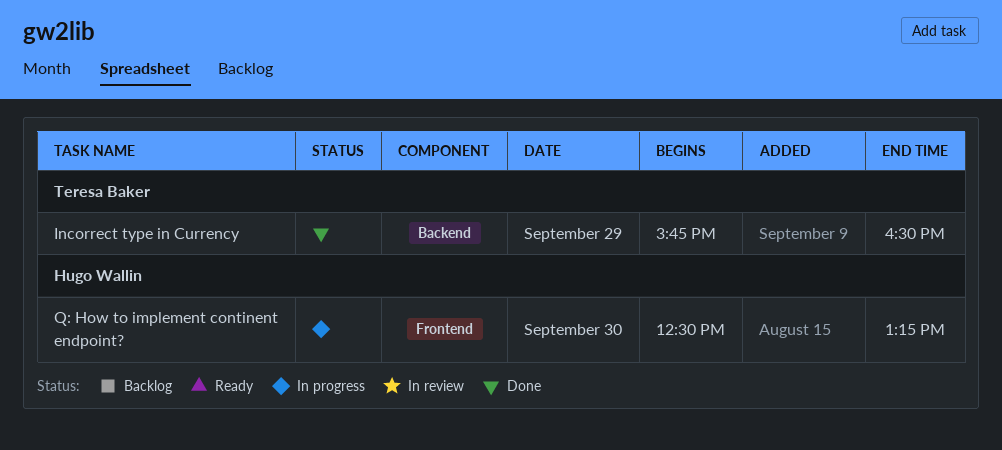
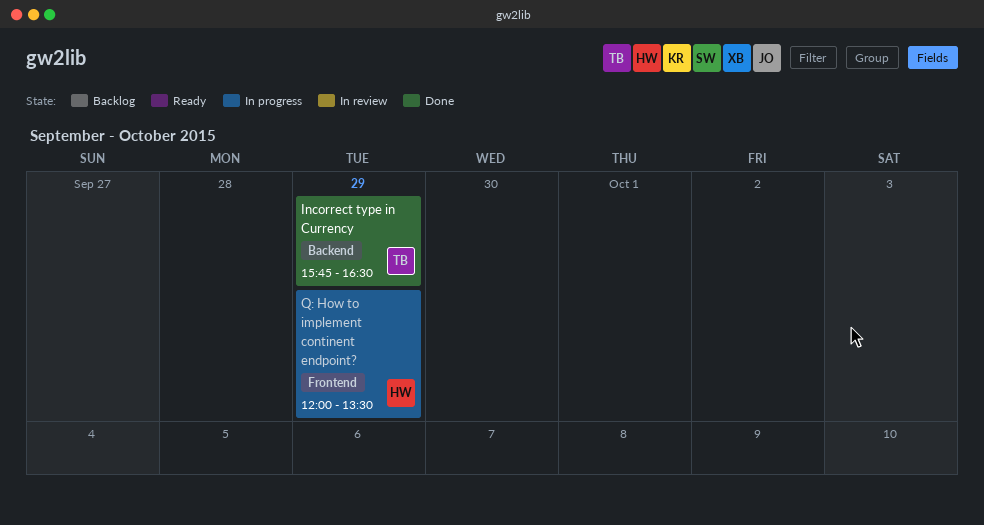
Q: How to implement continent endpoint?, day: Sep 30 -> Sep 29
Q: How to implement continent endpoint?, begins: 12:30 -> 12:00
Q: How to implement continent endpoint?, ends: 13:15 -> 13:30

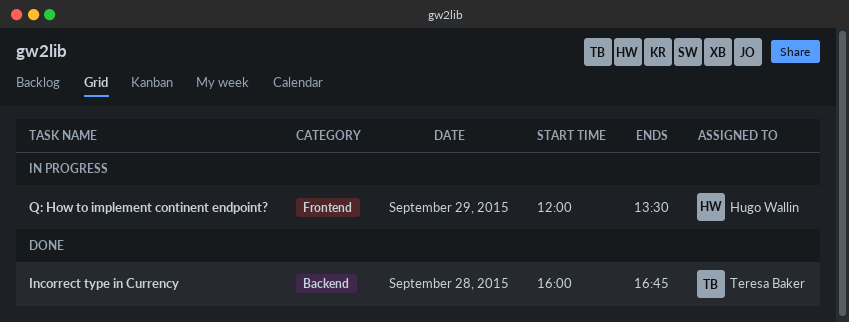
Incorrect type in Currency, day: Sep 29 -> Sep 28
Incorrect type in Currency, begins: 15:45 -> 16:00
Incorrect type in Currency, ends: 16:30 -> 16:45

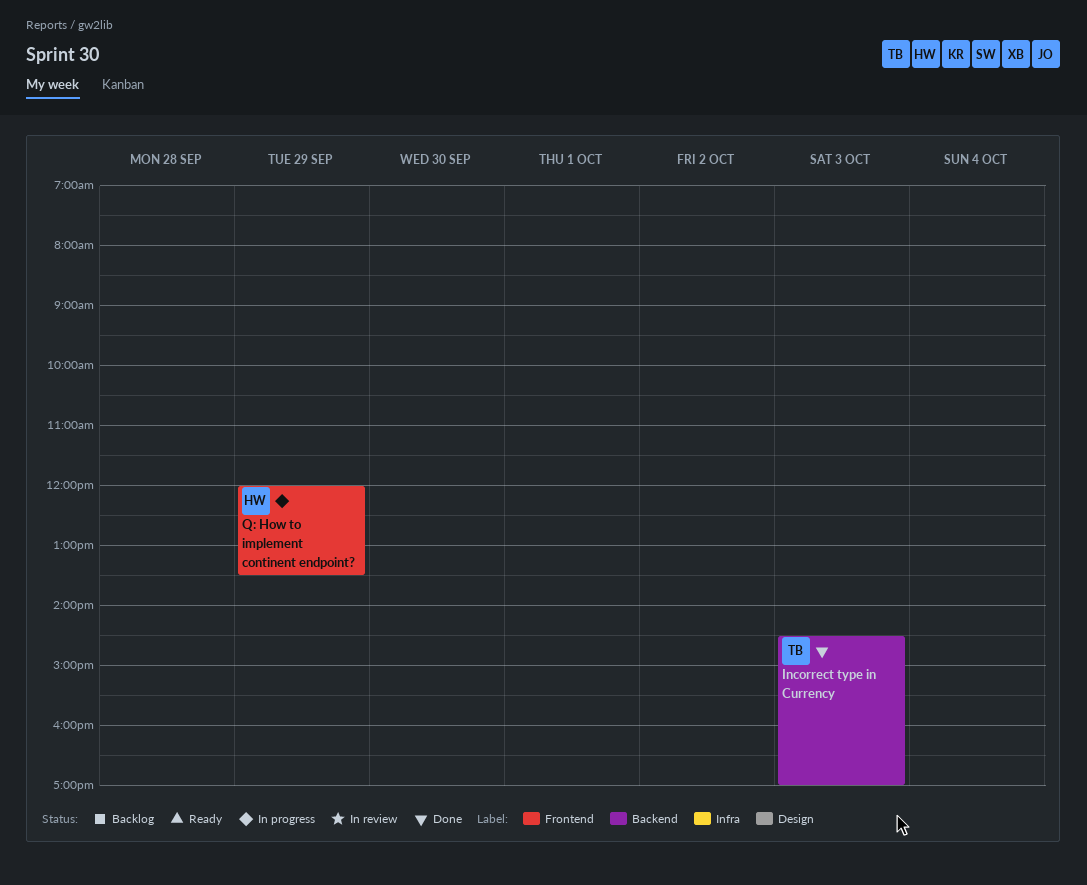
Incorrect type in Currency, day: Sep 28 -> Oct 3
Incorrect type in Currency, begins: 16:00 -> 14:30
Incorrect type in Currency, ends: 16:45 -> 17:00

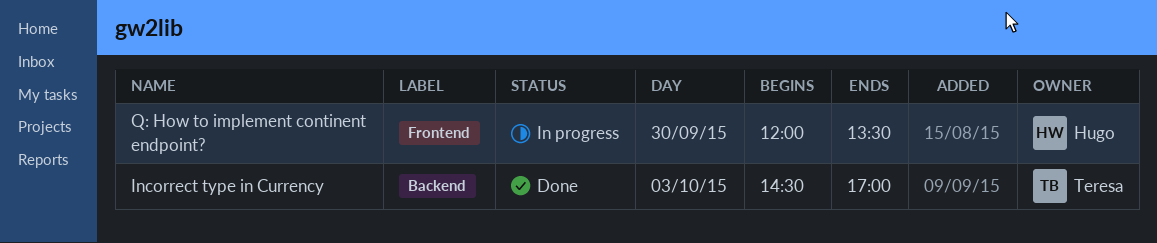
Q: How to implement continent endpoint?, day: Sep 29 -> Sep 30

